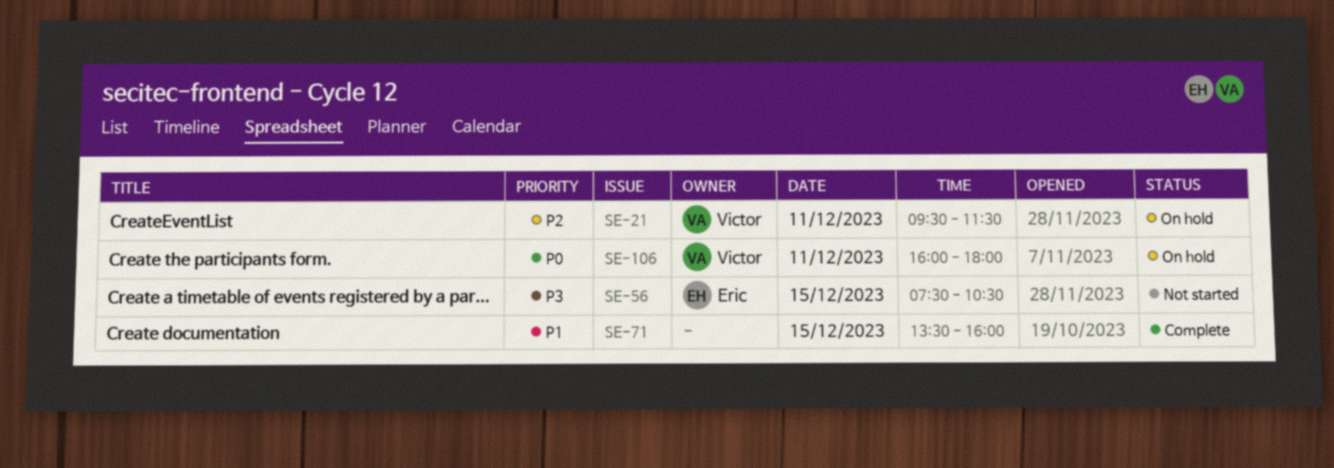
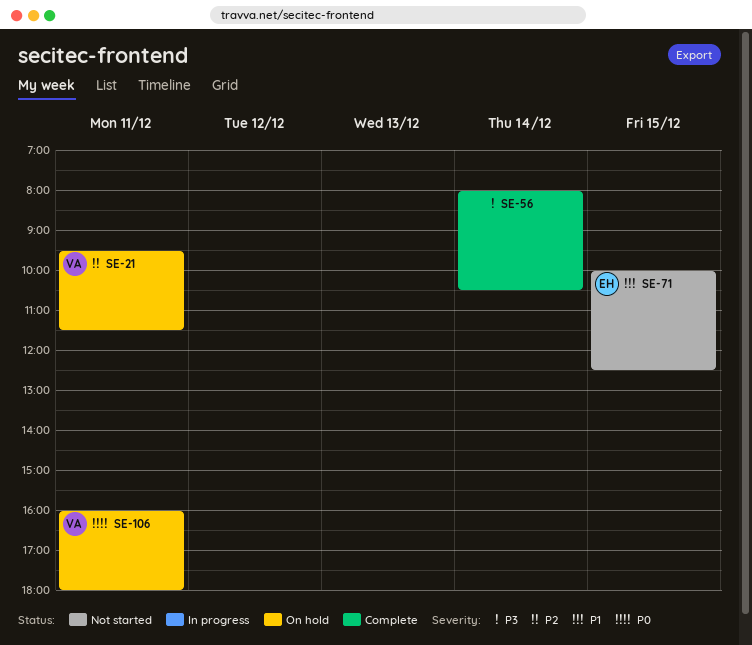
SE-56, status: Not started -> Complete
SE-56, owner: Eric -> none
SE-56, day: Dec 15 -> Dec 14
SE-56, begins: 07:30 -> 08:00
SE-71, status: Complete -> Not started
SE-71, owner: none -> Eric
SE-71, begins: 13:30 -> 10:00
SE-71, ends: 16:00 -> 12:30

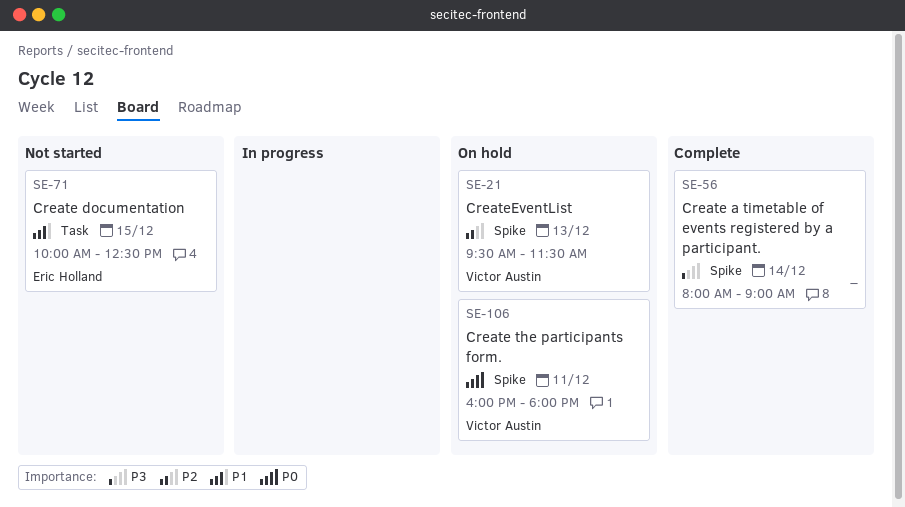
SE-21, day: Dec 11 -> Dec 13
SE-56, ends: 10:30 -> 09:00

